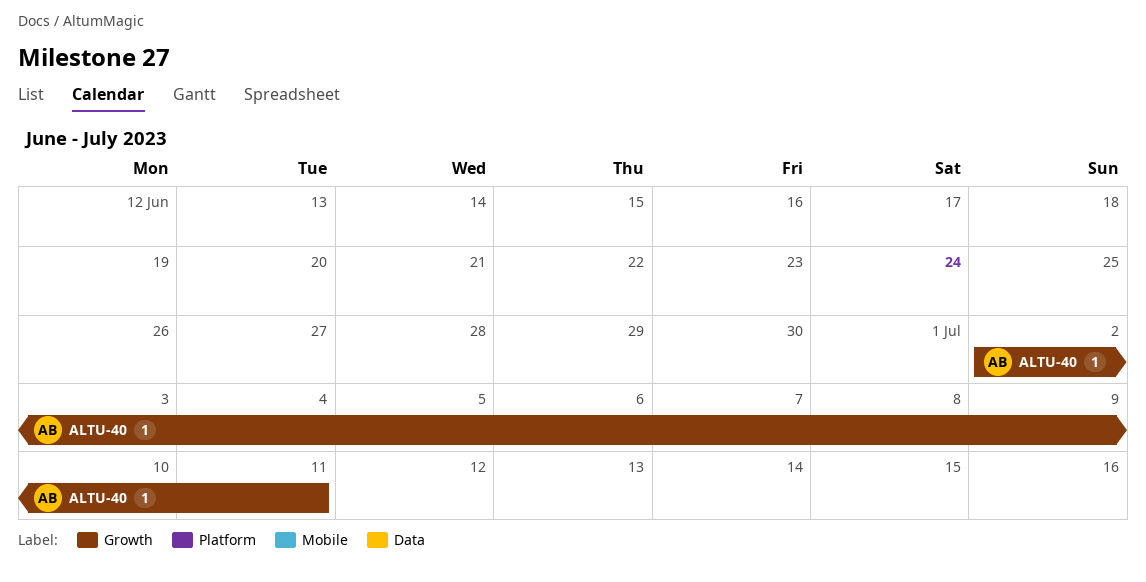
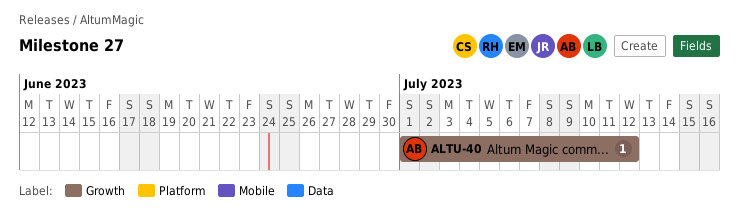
ALTU-40, start: Jul 2 -> Jul 1
ALTU-40, due: Jul 11 -> Jul 12

